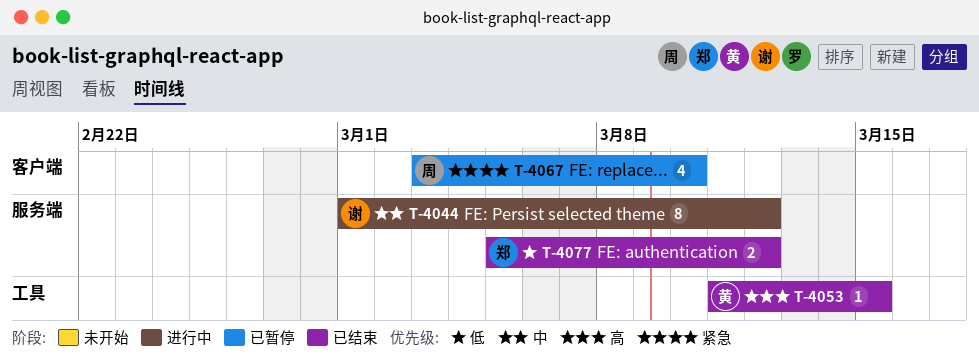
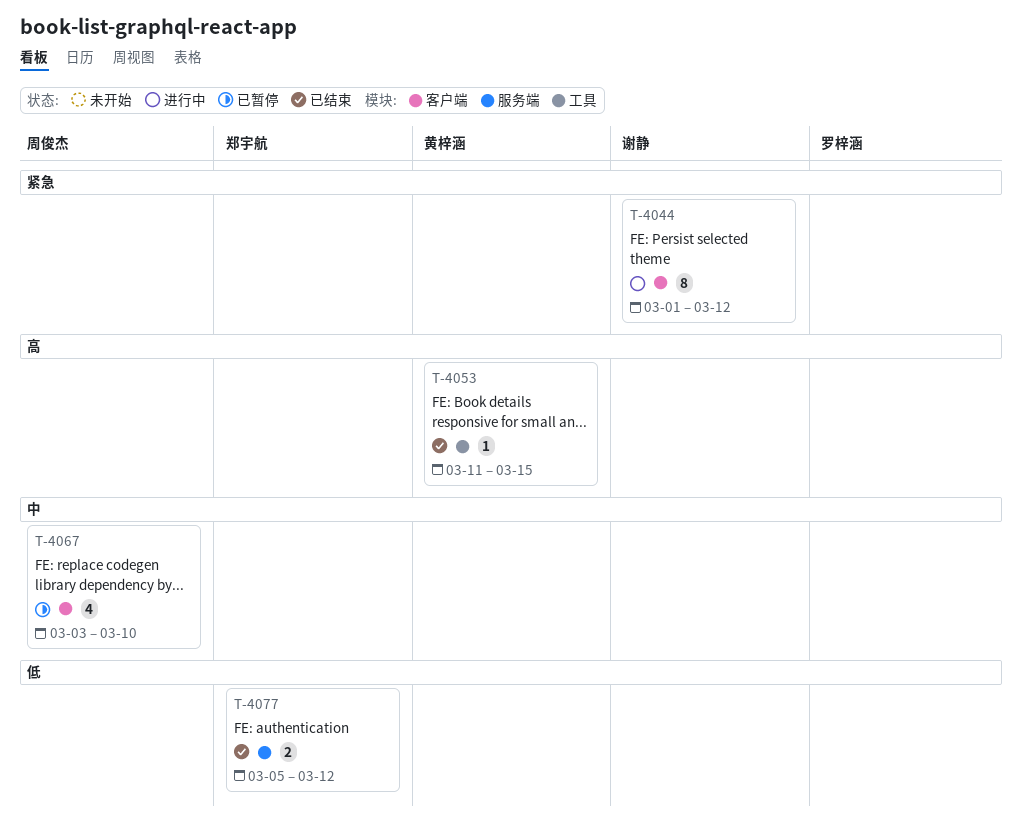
T-4044, priority: 中 -> 紧急
T-4044, label: 服务端 -> 客户端
T-4067, priority: 紧急 -> 中

